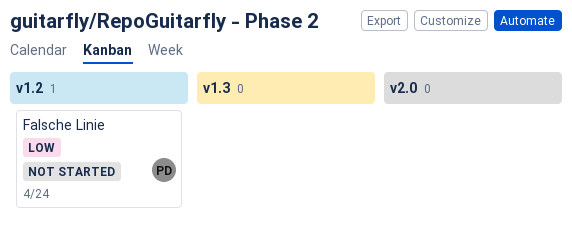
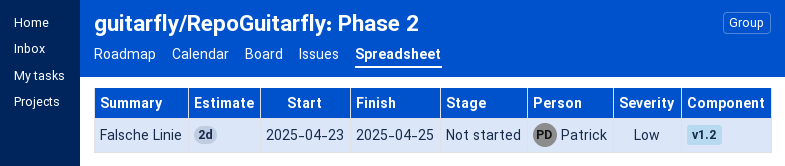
Falsche Linie, due: Apr 24 -> Apr 25

